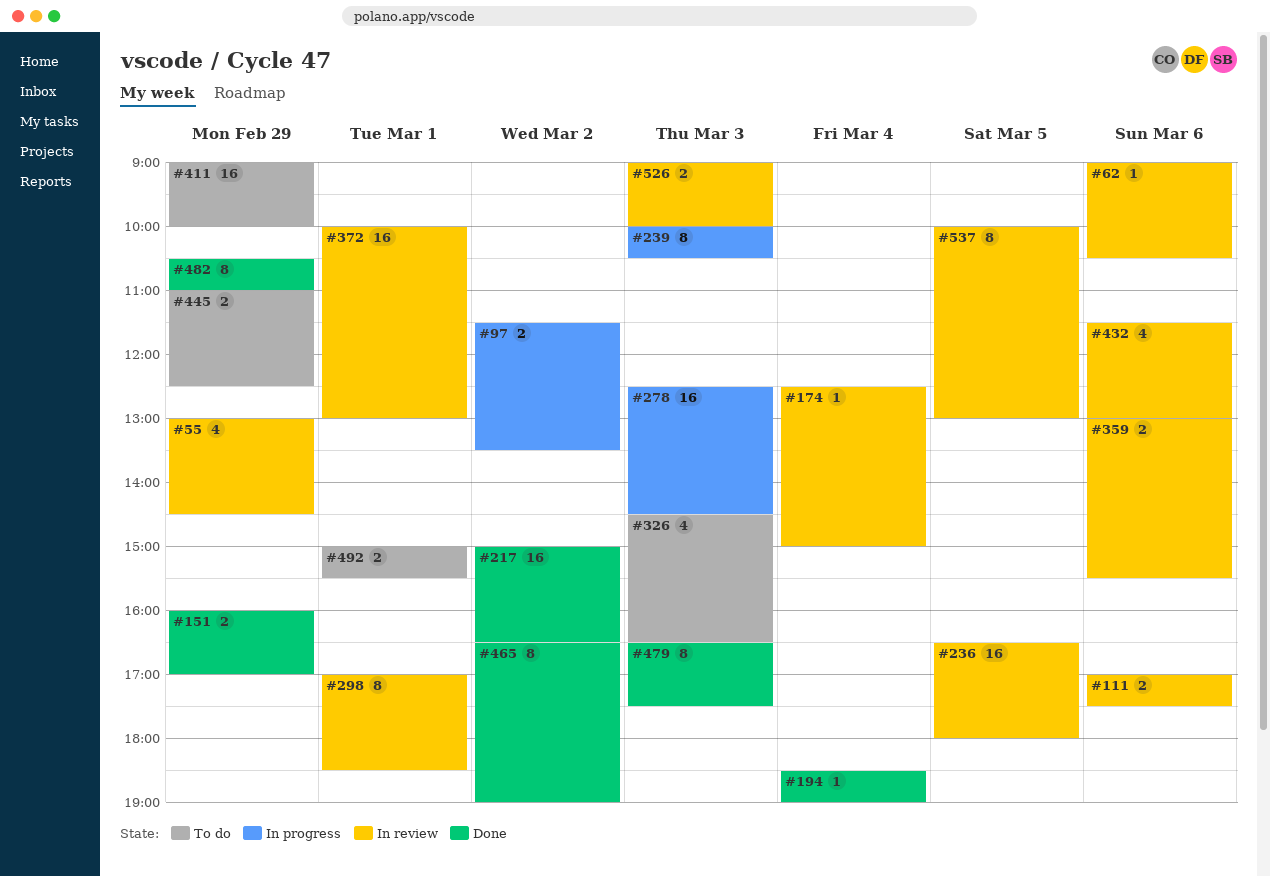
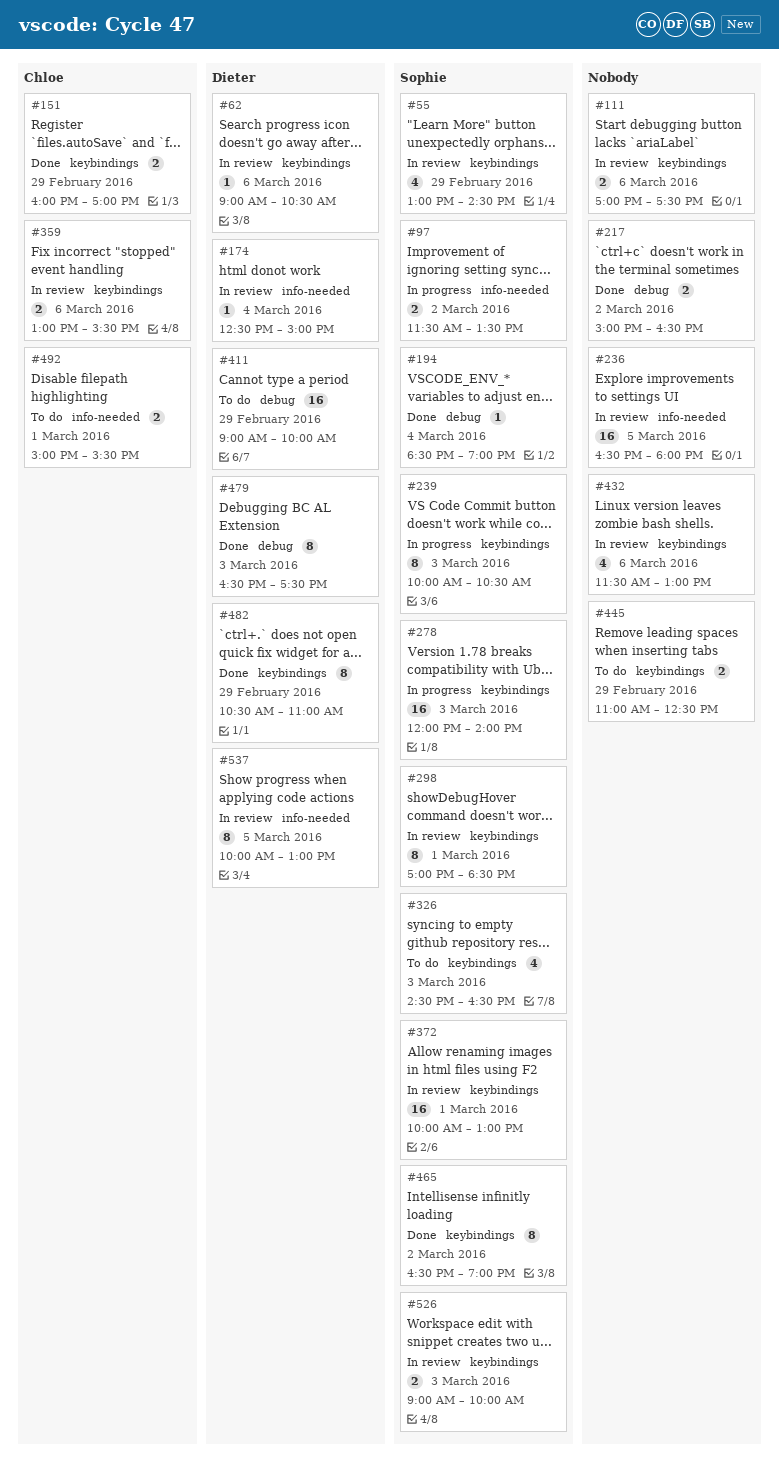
#217, estimate: 16 -> 2
#278, begins: 12:30 -> 12:00
#278, ends: 14:30 -> 14:00

